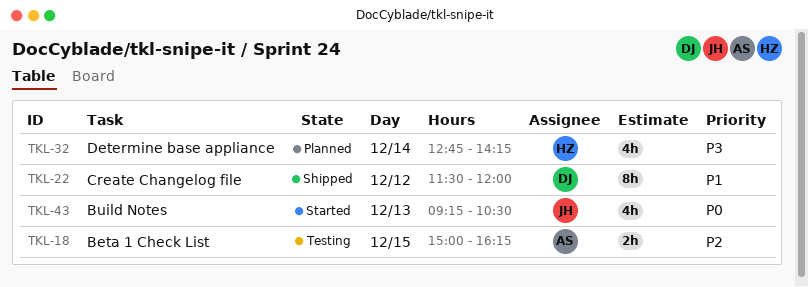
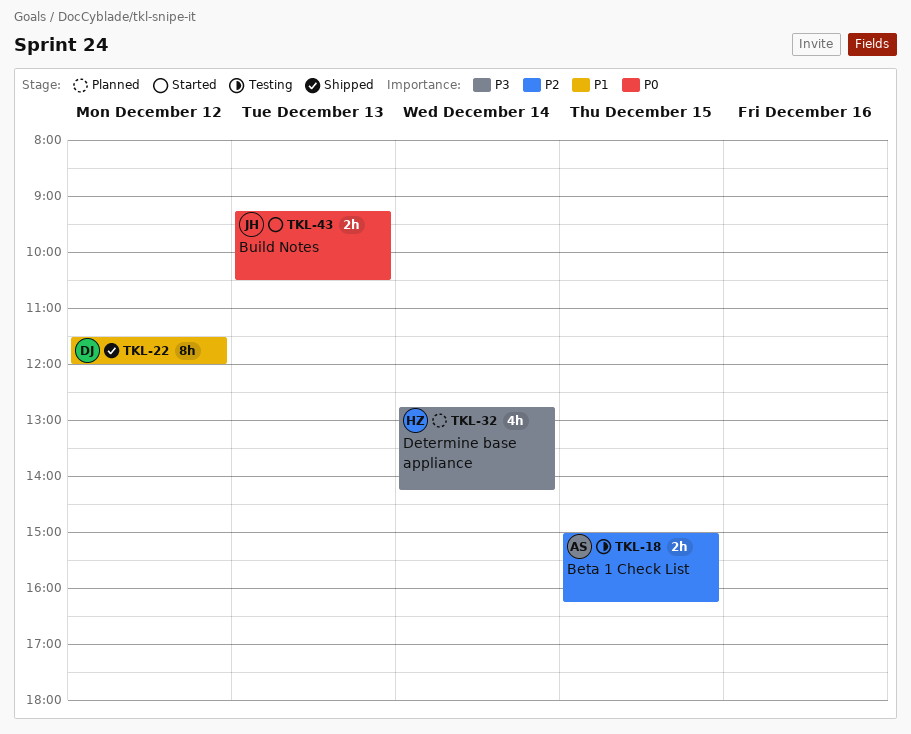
TKL-43, estimate: 4h -> 2h

